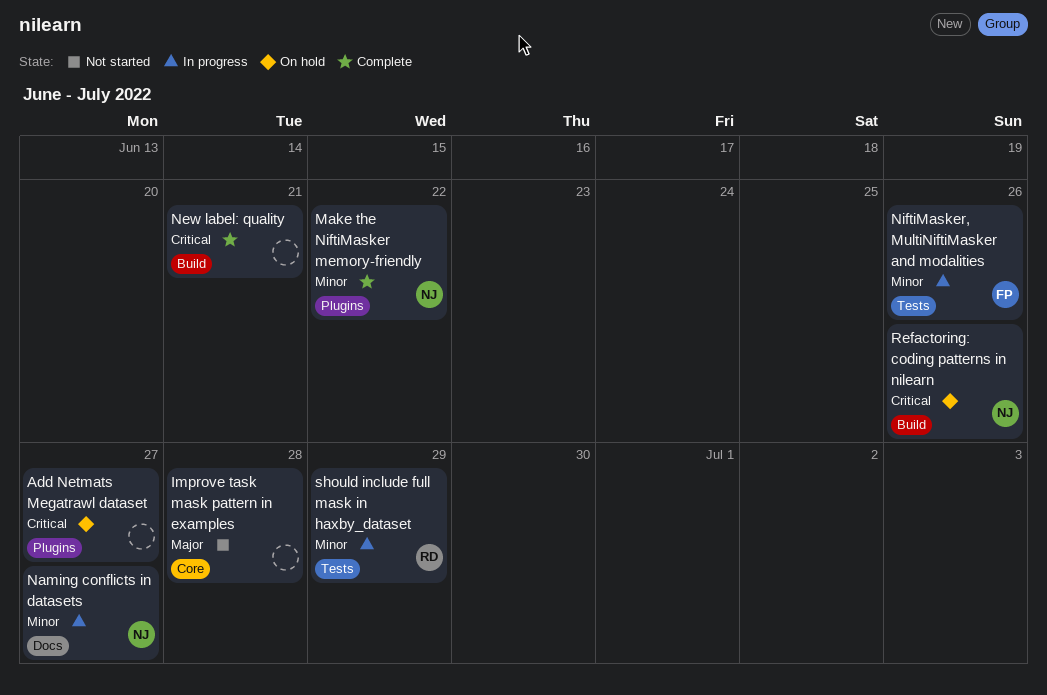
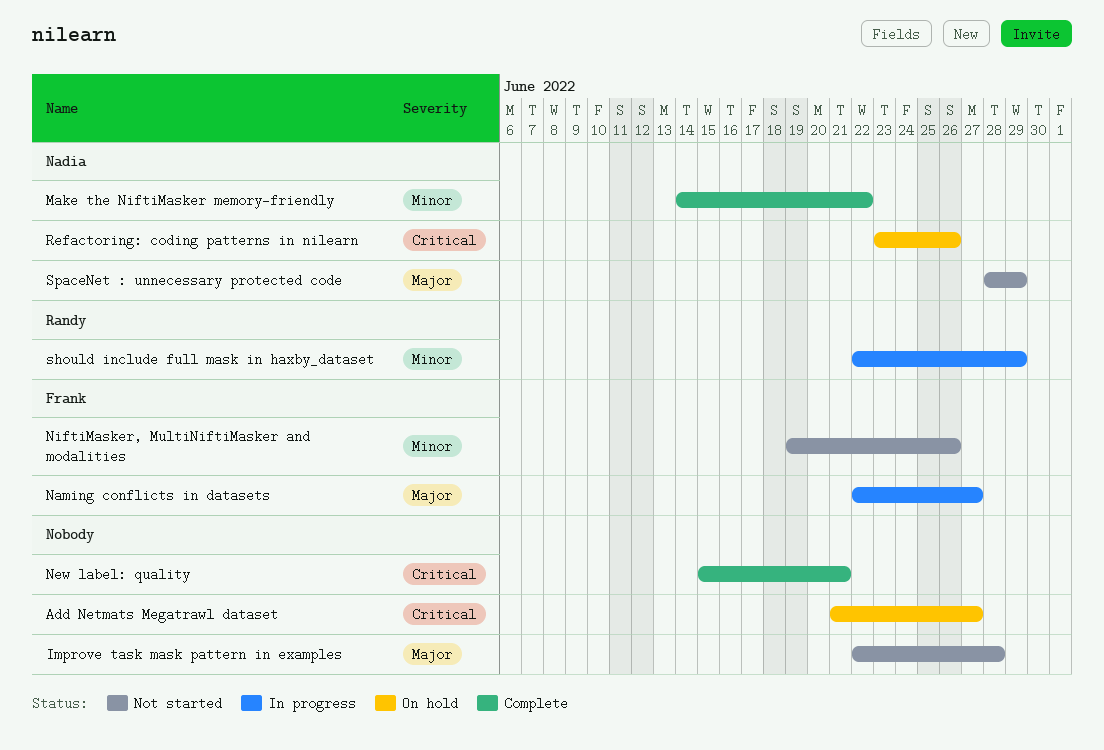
Naming conflicts in datasets, owner: Nadia -> Frank
Naming conflicts in datasets, priority: Minor -> Major
NiftiMasker, MultiNiftiMasker and modalities, status: In progress -> Not started
SpaceNet : unnecessary protected code: none -> present

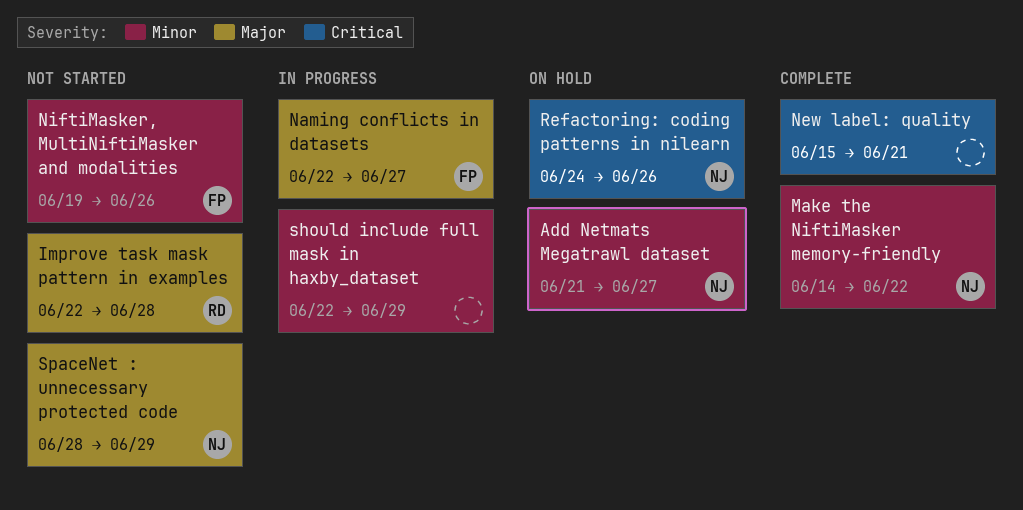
Add Netmats Megatrawl dataset, owner: none -> Nadia
Add Netmats Megatrawl dataset, priority: Critical -> Minor
Improve task mask pattern in examples, owner: none -> Randy
Refactoring: coding patterns in nilearn, start: Jun 23 -> Jun 24
should include full mask in haxby_dataset, owner: Randy -> none

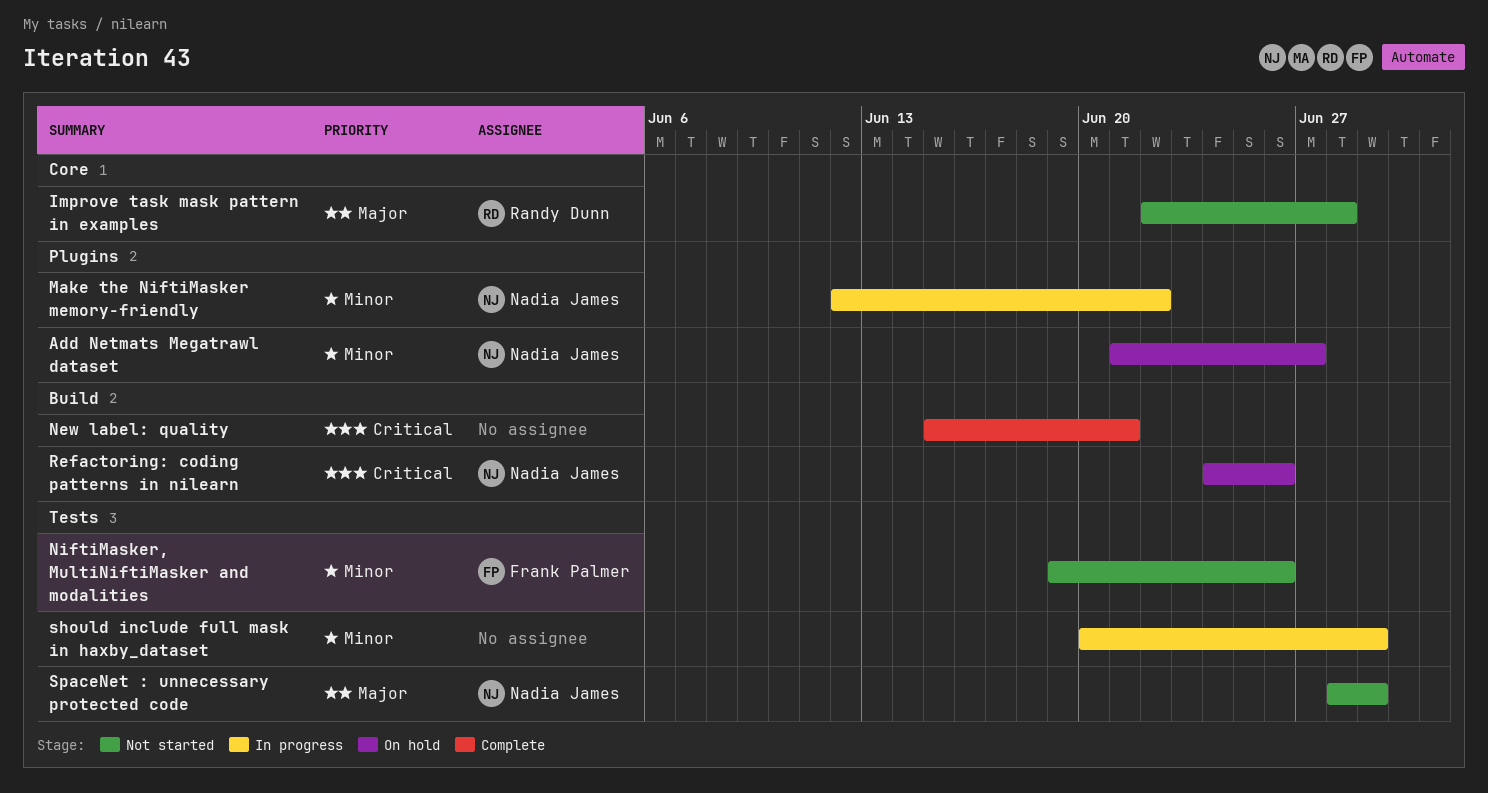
Make the NiftiMasker memory-friendly, status: Complete -> In progress
Make the NiftiMasker memory-friendly, start: Jun 14 -> Jun 12
Naming conflicts in datasets: present -> none
should include full mask in haxby_dataset, start: Jun 22 -> Jun 20

